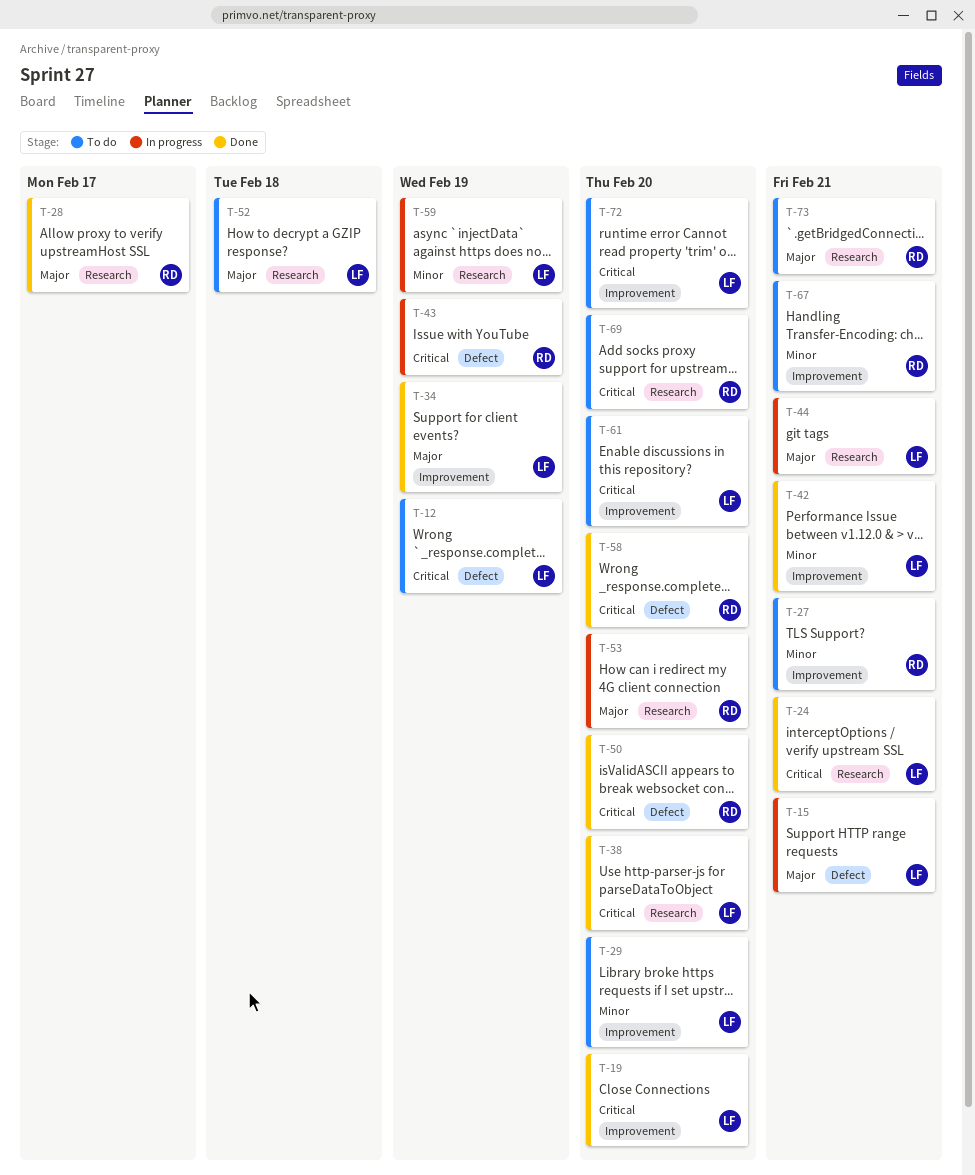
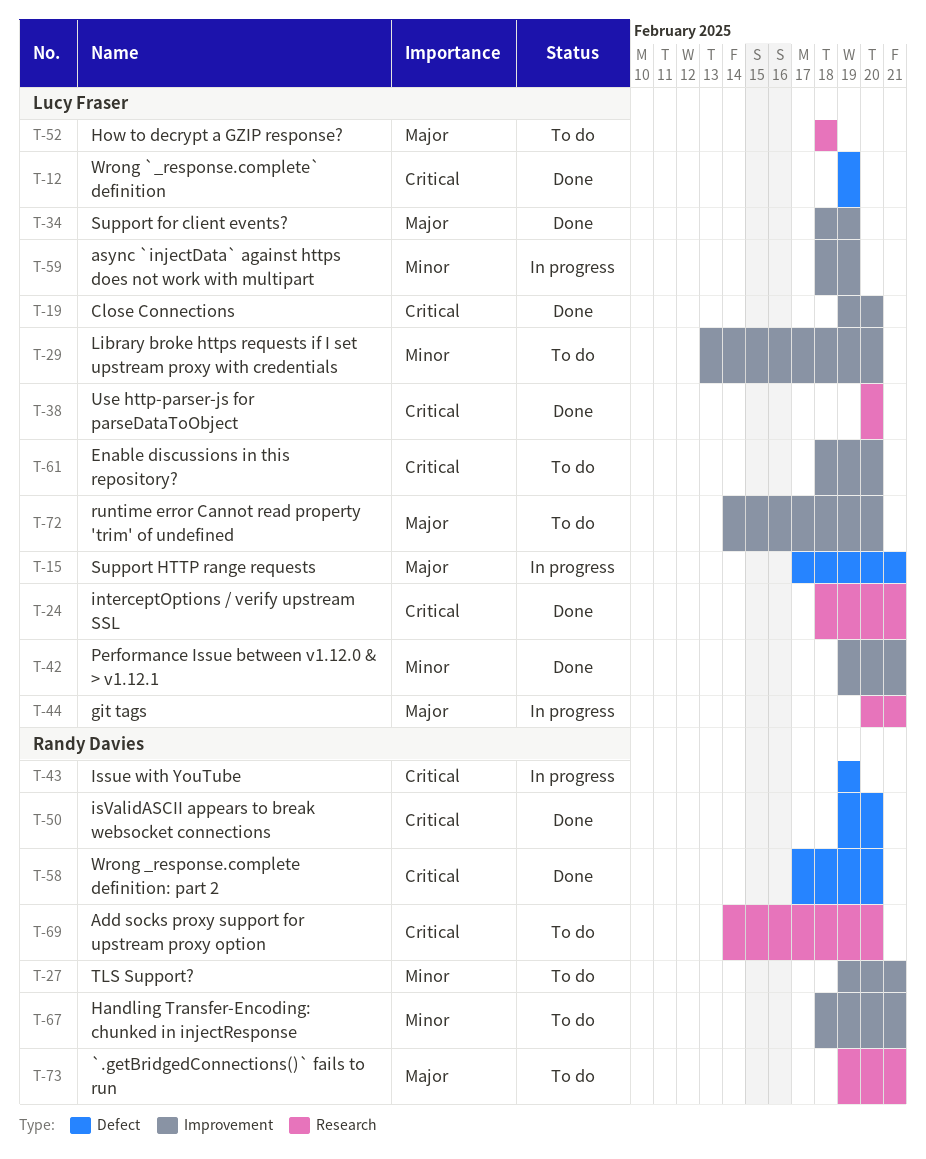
T-12, status: To do -> Done
T-28: present -> none
T-53: present -> none
T-59, label: Research -> Improvement
T-72, priority: Critical -> Major

